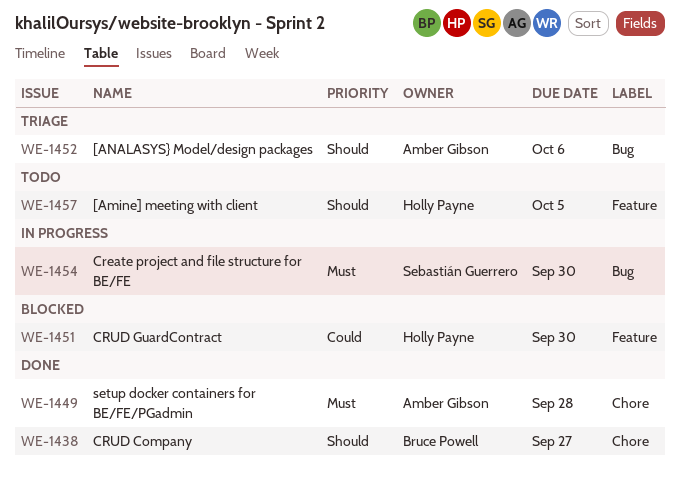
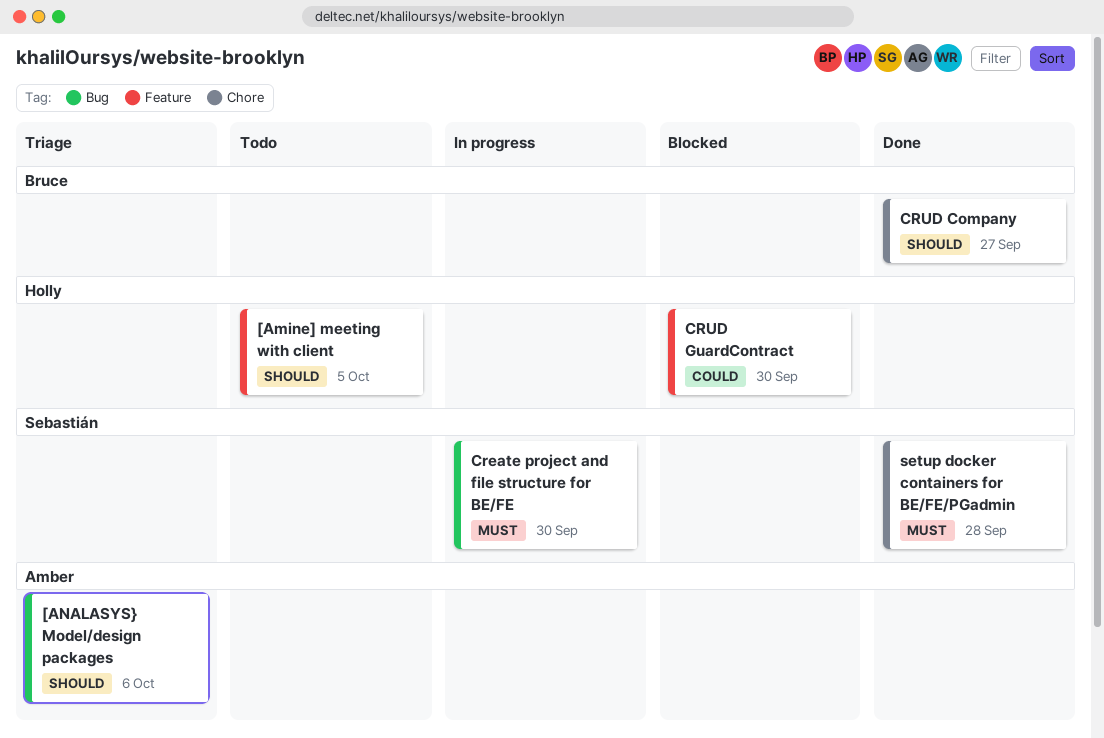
setup docker containers for BE/FE/PGadmin, owner: Amber Gibson -> Sebastián Guerrero

